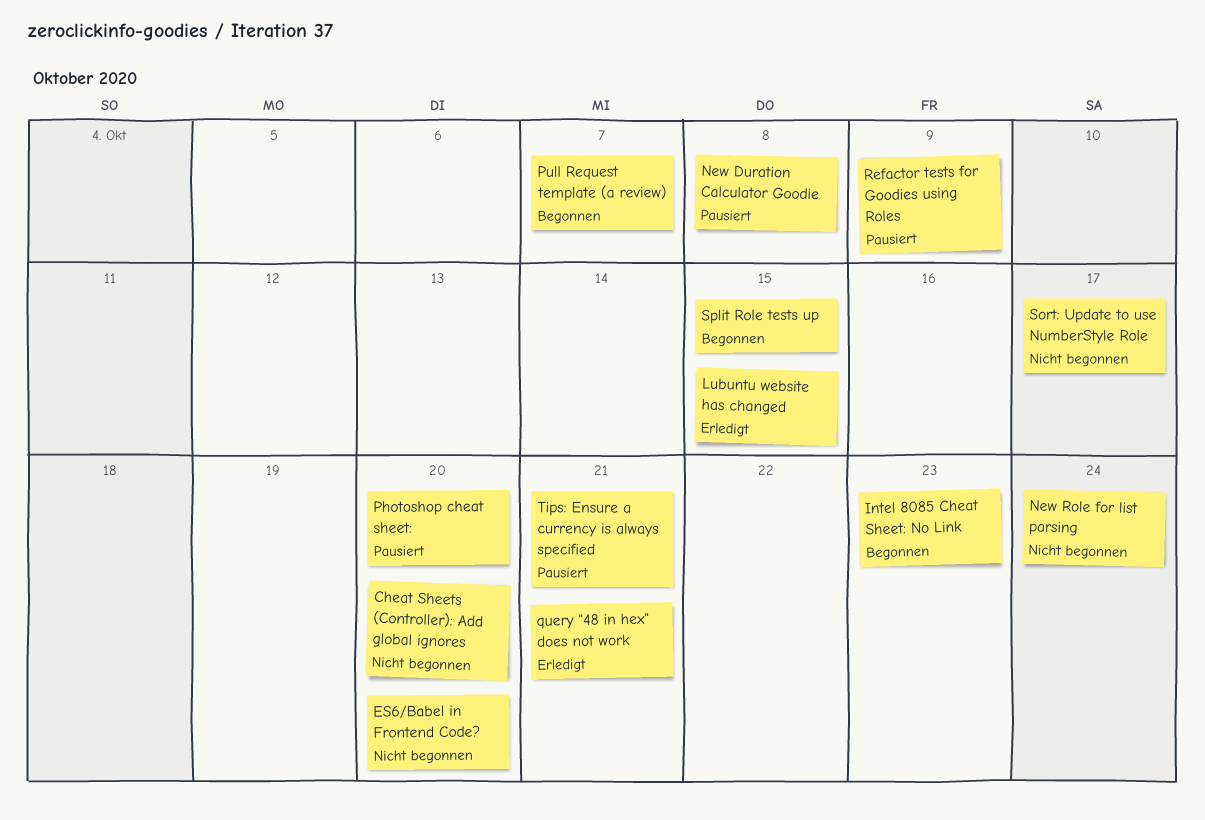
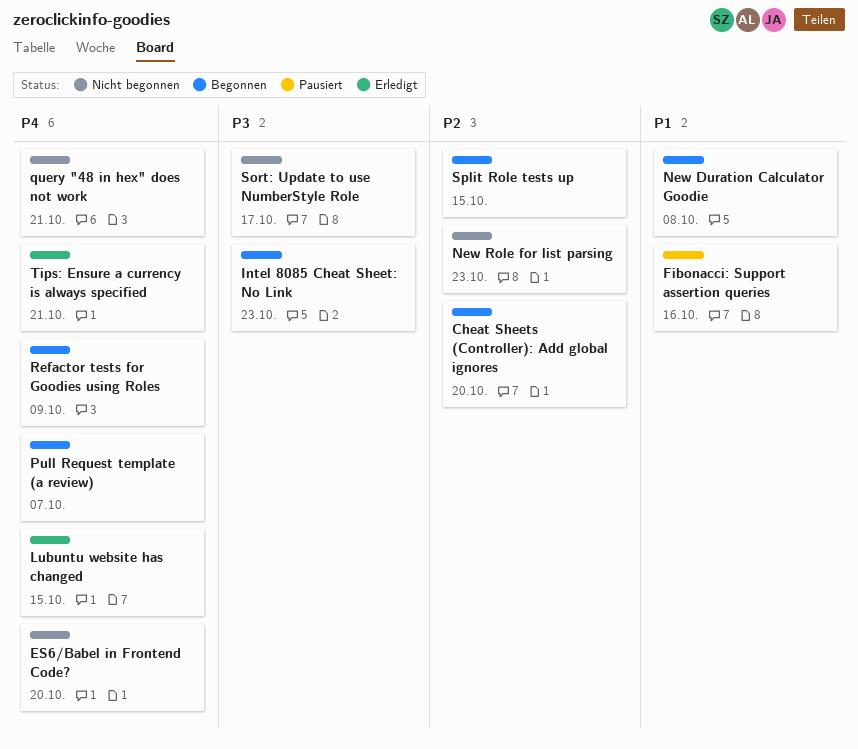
Cheat Sheets (Controller): Add global ignores, status: Nicht begonnen -> Begonnen
Fibonacci: Support assertion queries: none -> present
New Duration Calculator Goodie, status: Pausiert -> Begonnen
New Role for list parsing, due: Oct 24 -> Oct 23
Photoshop cheat sheet:: present -> none
query "48 in hex" does not work, status: Erledigt -> Nicht begonnen
Refactor tests for Goodies using Roles, status: Pausiert -> Begonnen
Tips: Ensure a currency is always specified, status: Pausiert -> Erledigt

